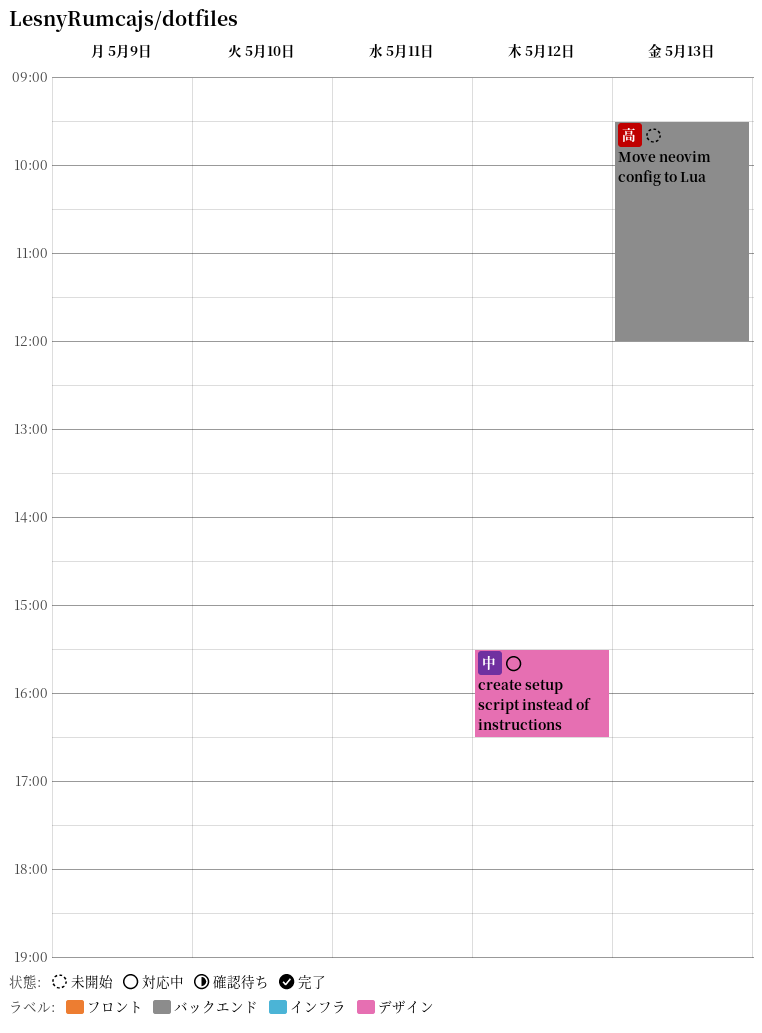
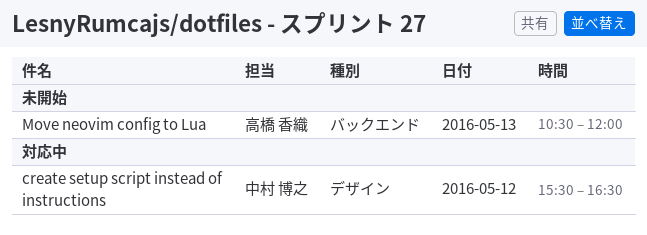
Move neovim config to Lua, begins: 09:30 -> 10:30

